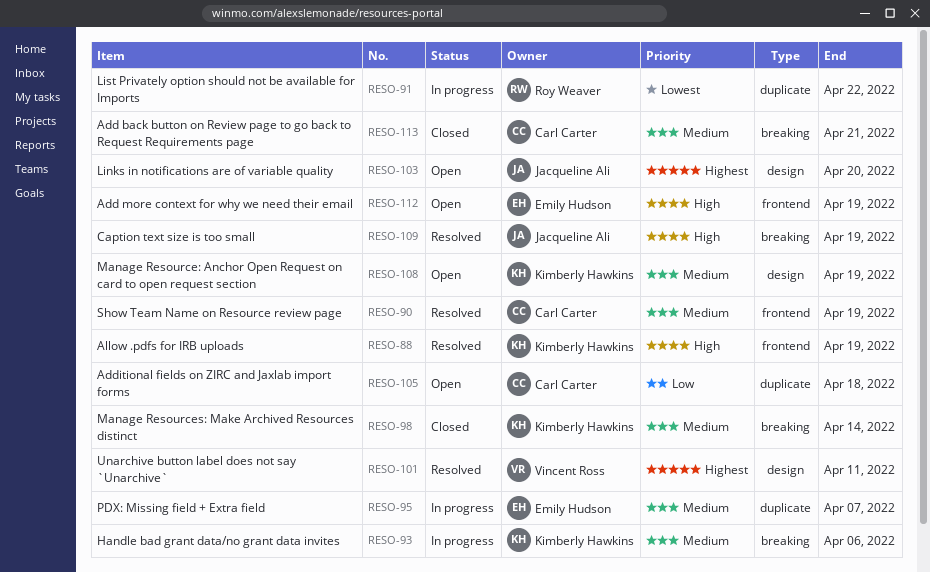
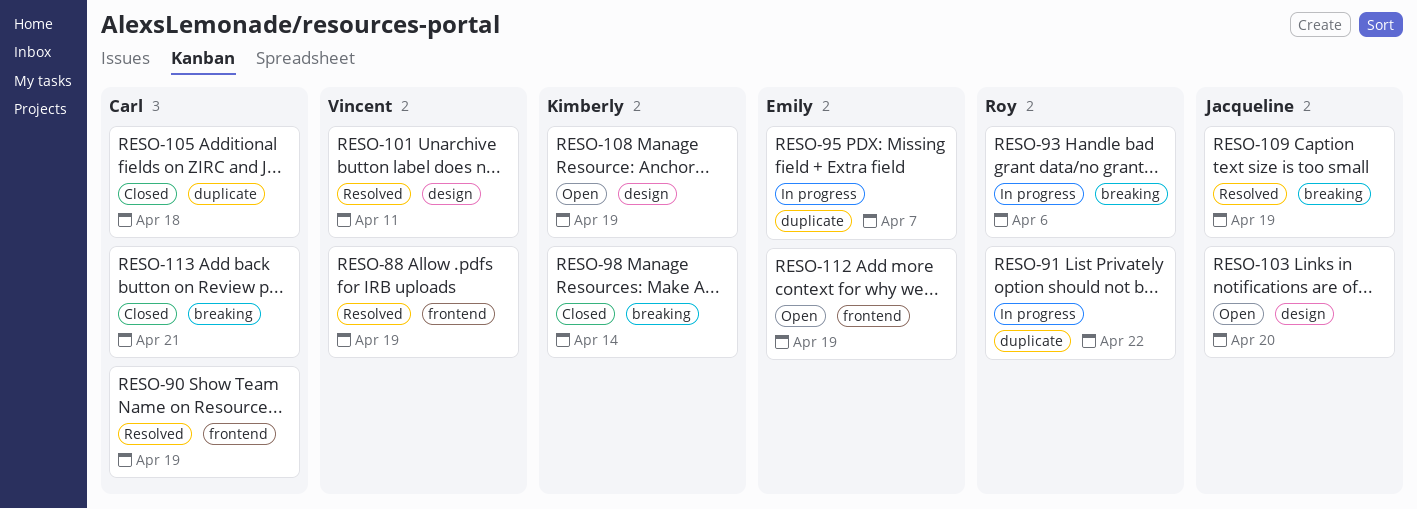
RESO-88, owner: Kimberly Hawkins -> Vincent Ross
RESO-93, owner: Kimberly Hawkins -> Roy Weaver
RESO-105, status: Open -> Closed

